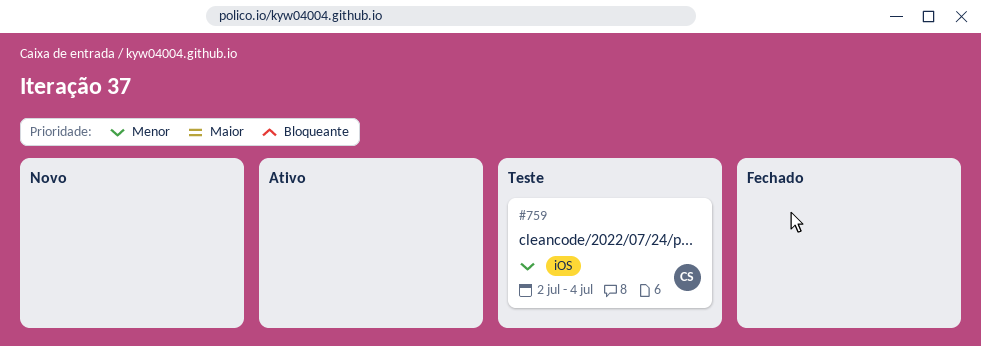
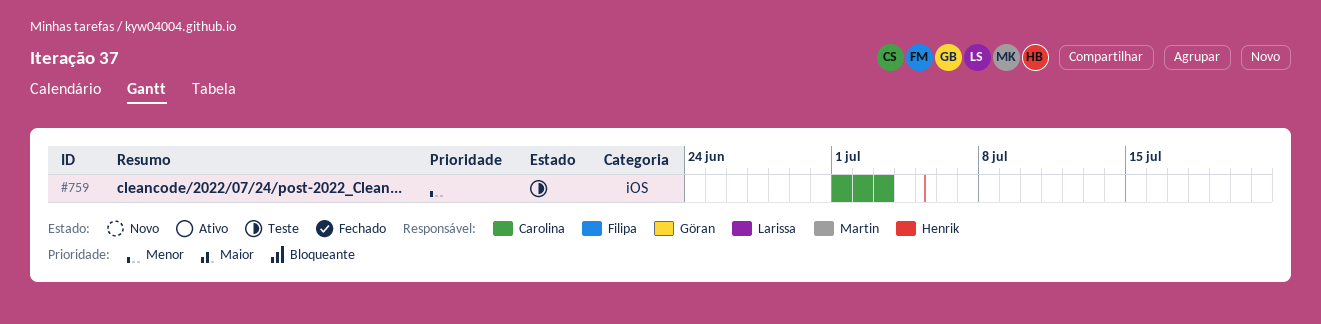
#759, start: Jul 2 -> Jul 1
#759, due: Jul 4 -> Jul 3

